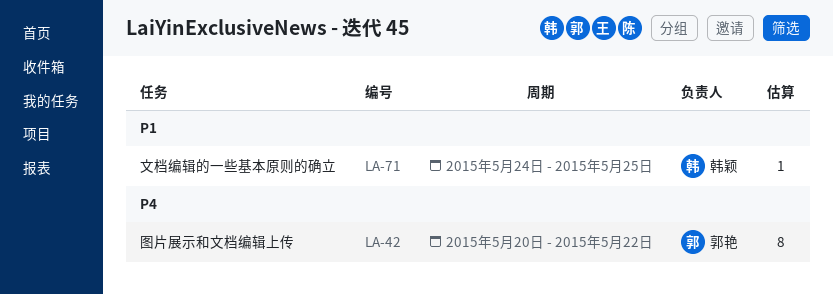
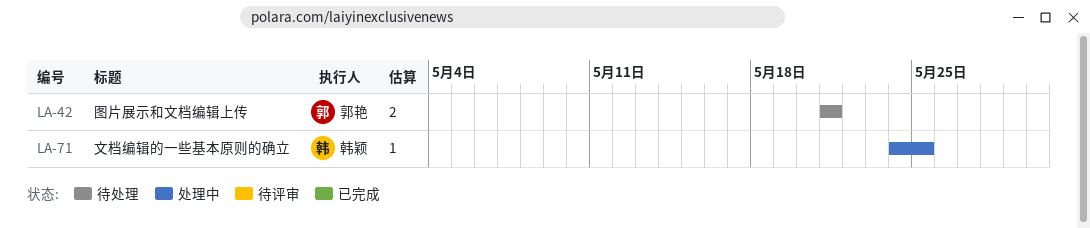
LA-42, estimate: 8 -> 2
LA-42, start: May 20 -> May 21
LA-42, due: May 22 -> May 21

